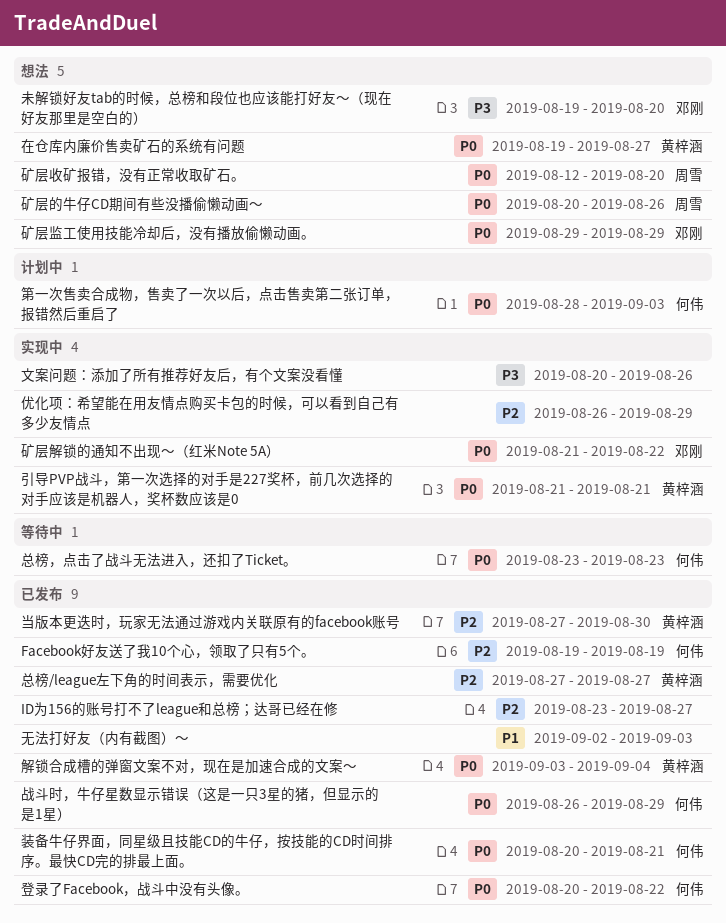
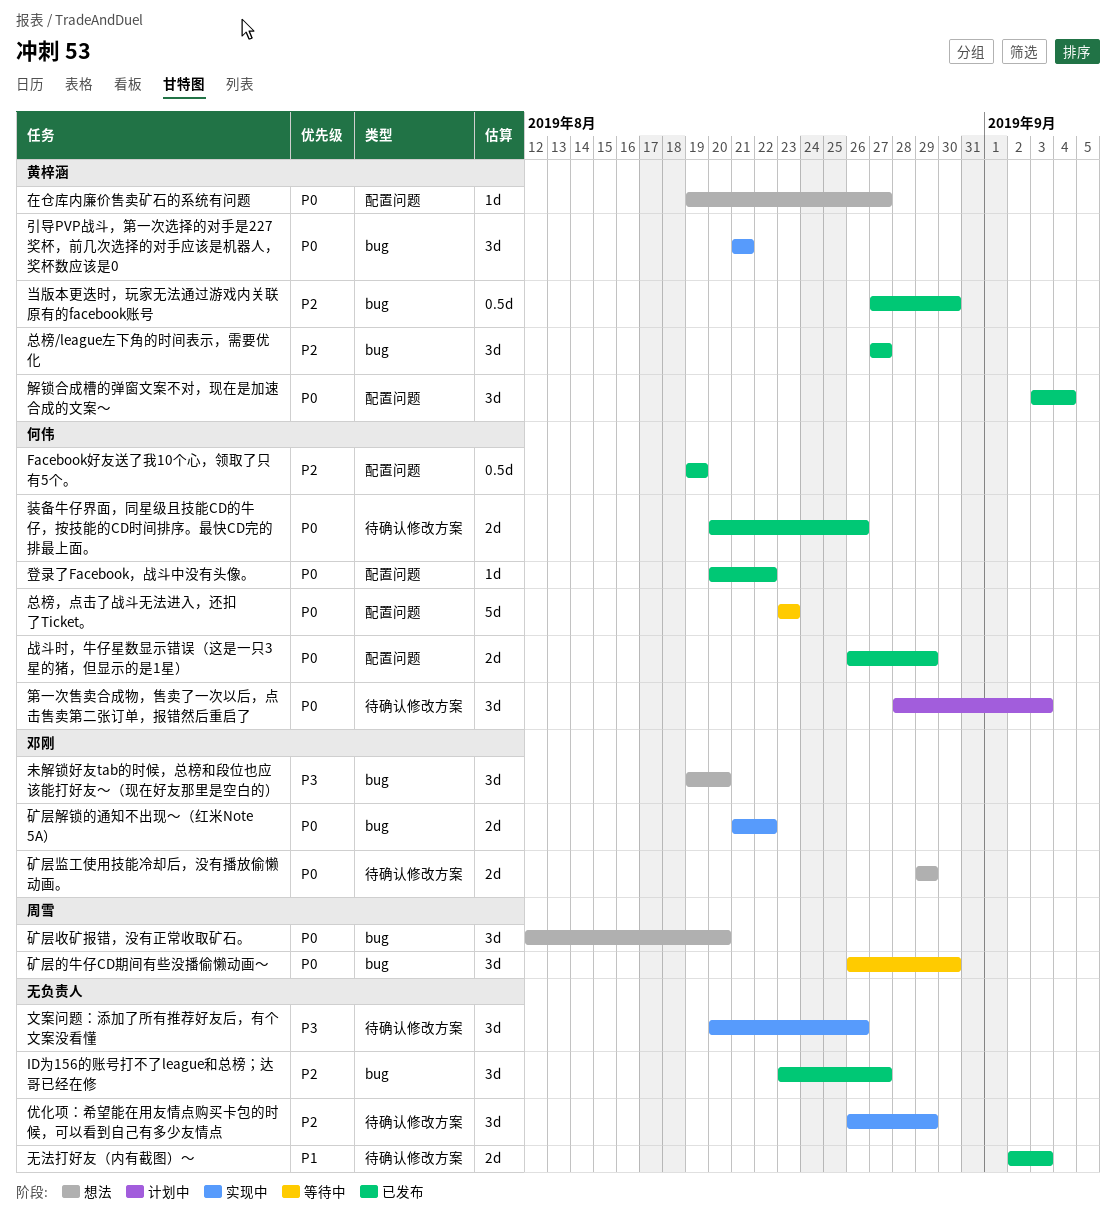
矿层的牛仔CD期间有些没播偷懒动画～, status: 想法 -> 等待中
矿层的牛仔CD期间有些没播偷懒动画～, start: Aug 20 -> Aug 26
矿层的牛仔CD期间有些没播偷懒动画～, due: Aug 26 -> Aug 30
装备牛仔界面，同星级且技能CD的牛仔，按技能的CD时间排序。最快CD完的排最上面。, due: Aug 21 -> Aug 26

